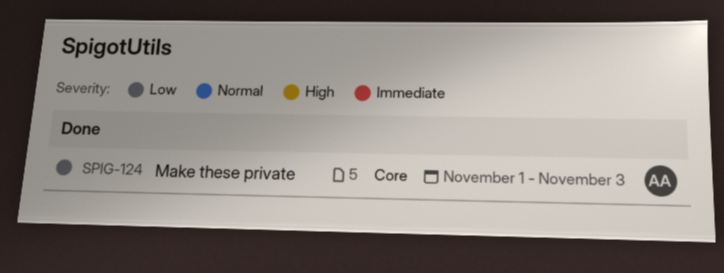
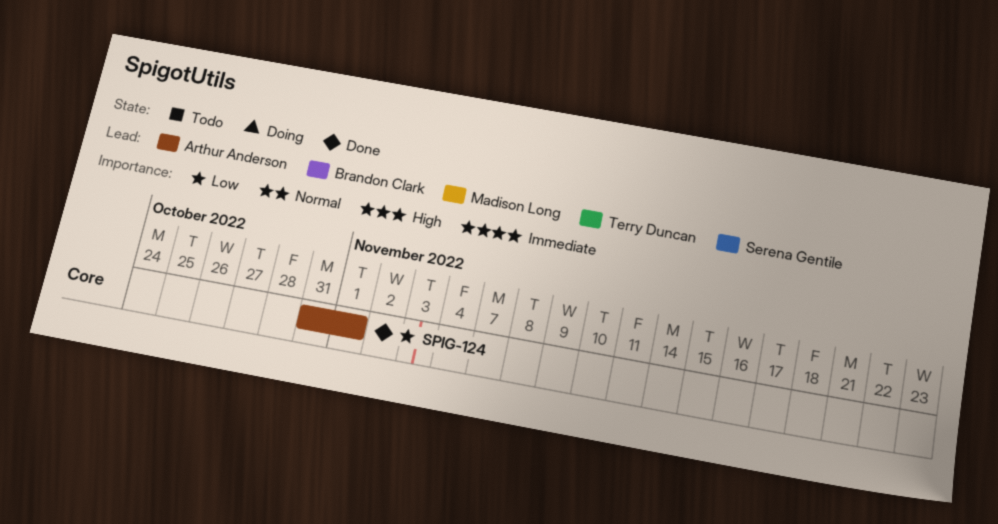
SPIG-124, start: Nov 1 -> Oct 31
SPIG-124, due: Nov 3 -> Nov 1

